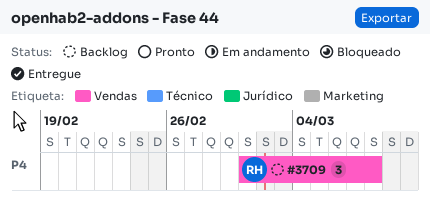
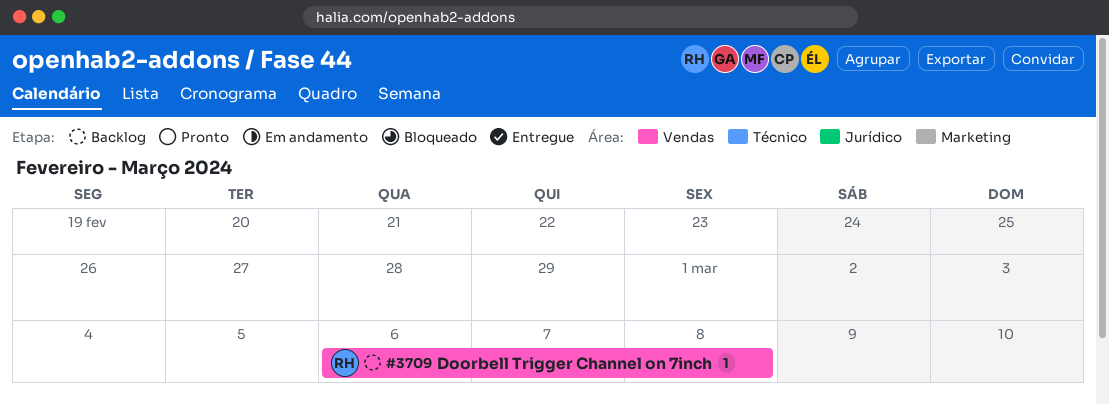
#3709, estimate: 3 -> 1
#3709, start: Mar 1 -> Mar 6

